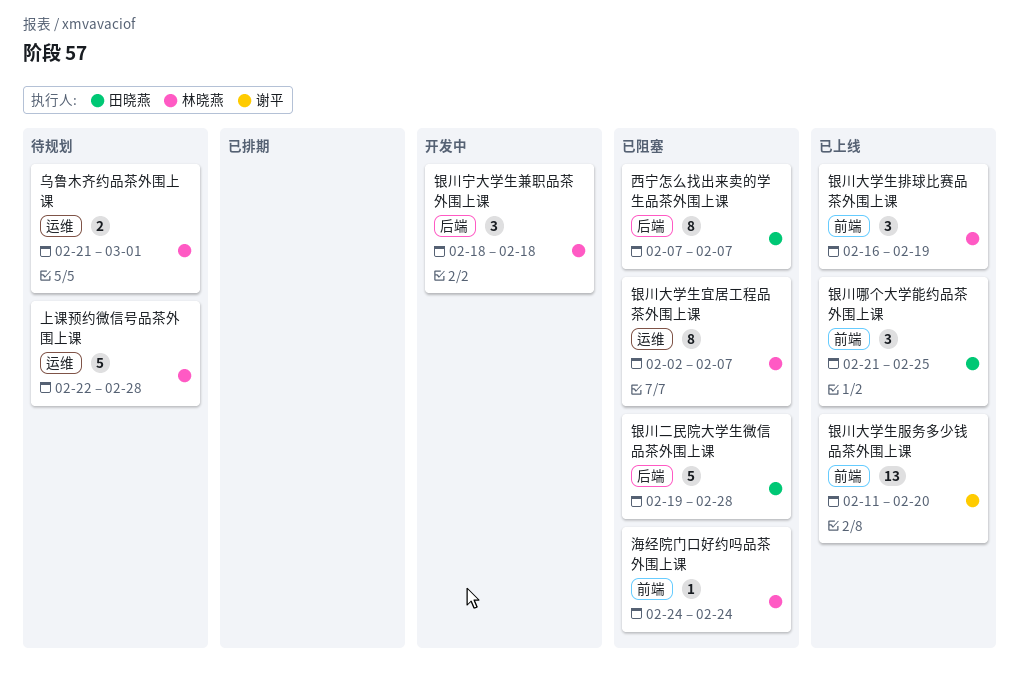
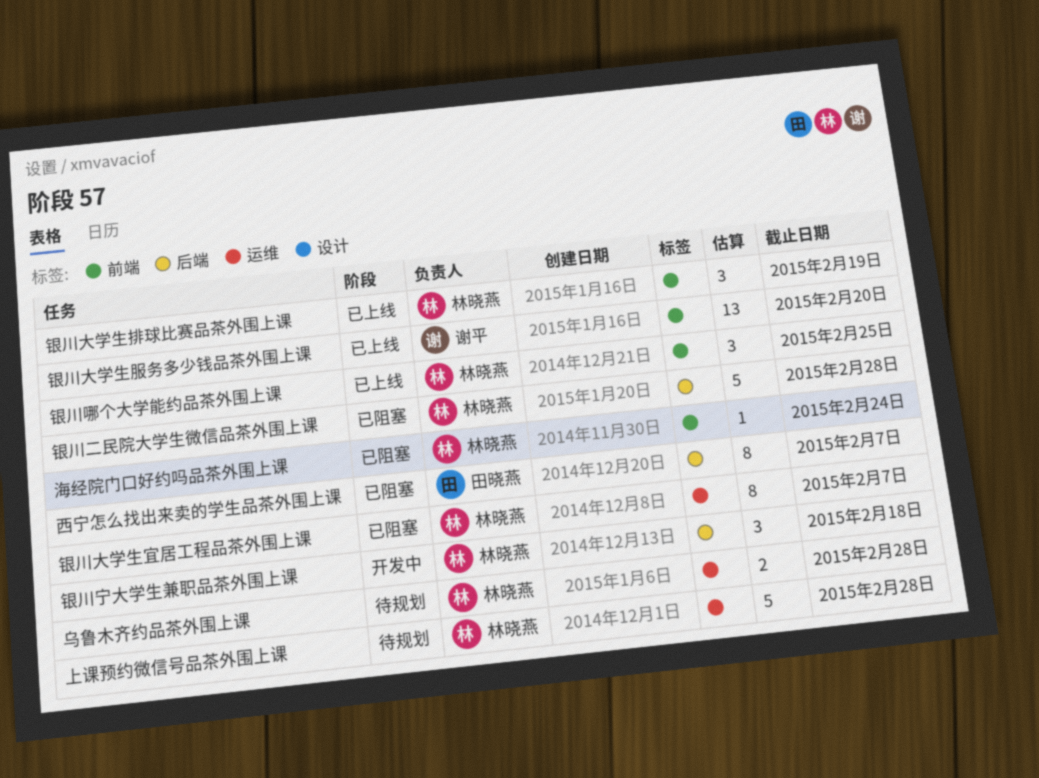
乌鲁木齐约品茶外围上课, due: Mar 1 -> Feb 28
银川二民院大学生微信品茶外围上课, owner: 田晓燕 -> 林晓燕
银川哪个大学能约品茶外围上课, owner: 田晓燕 -> 林晓燕

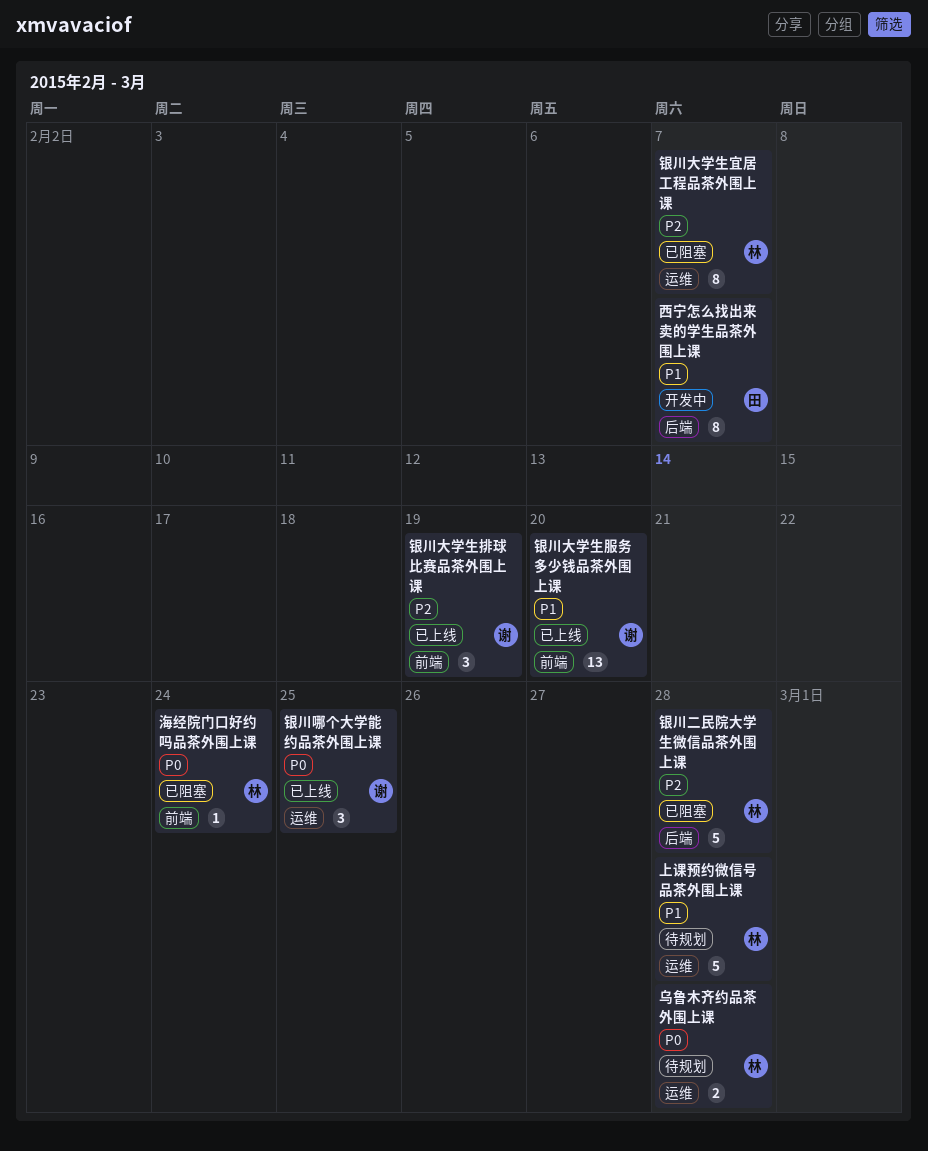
西宁怎么找出来卖的学生品茶外围上课, status: 已阻塞 -> 开发中
银川哪个大学能约品茶外围上课, owner: 林晓燕 -> 谢平
银川哪个大学能约品茶外围上课, label: 前端 -> 运维
银川大学生排球比赛品茶外围上课, owner: 林晓燕 -> 谢平
银川宁大学生兼职品茶外围上课: present -> none

